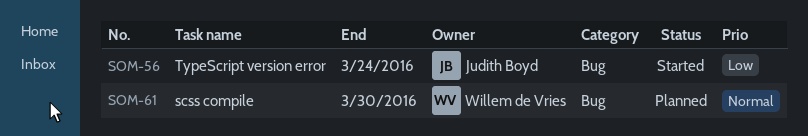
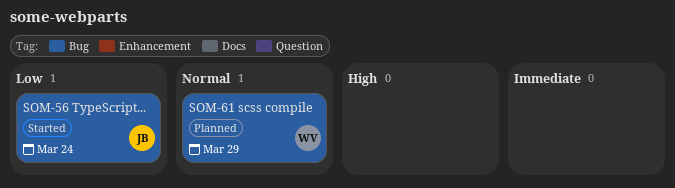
SOM-61, due: Mar 30 -> Mar 29

